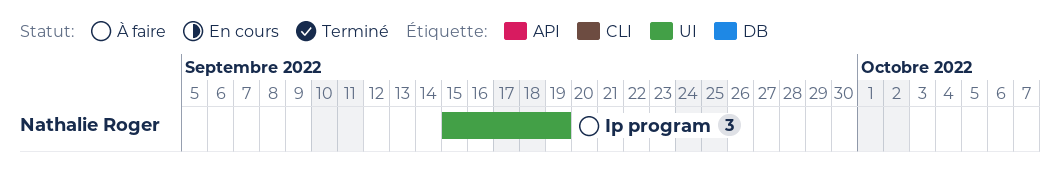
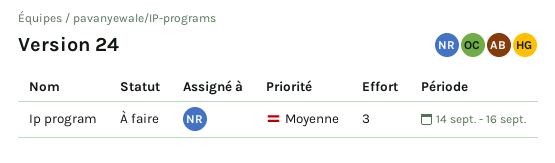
Ip program, start: Sep 15 -> Sep 14
Ip program, due: Sep 19 -> Sep 16

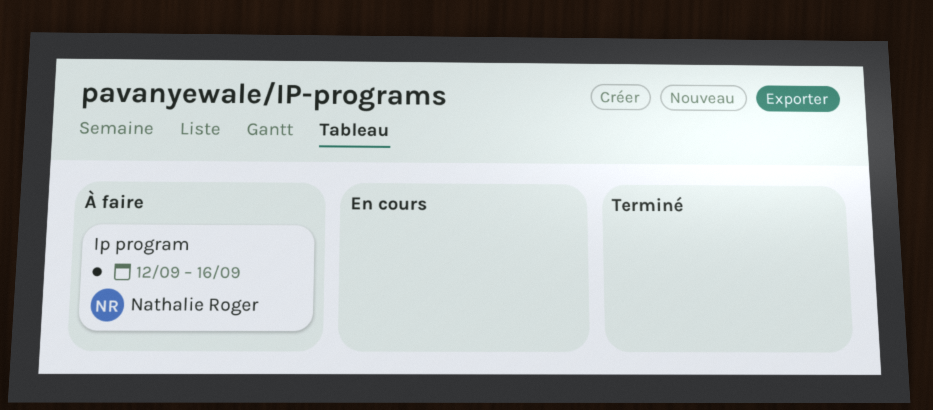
Ip program, estimate: 3 -> 1
Ip program, start: Sep 14 -> Sep 12

